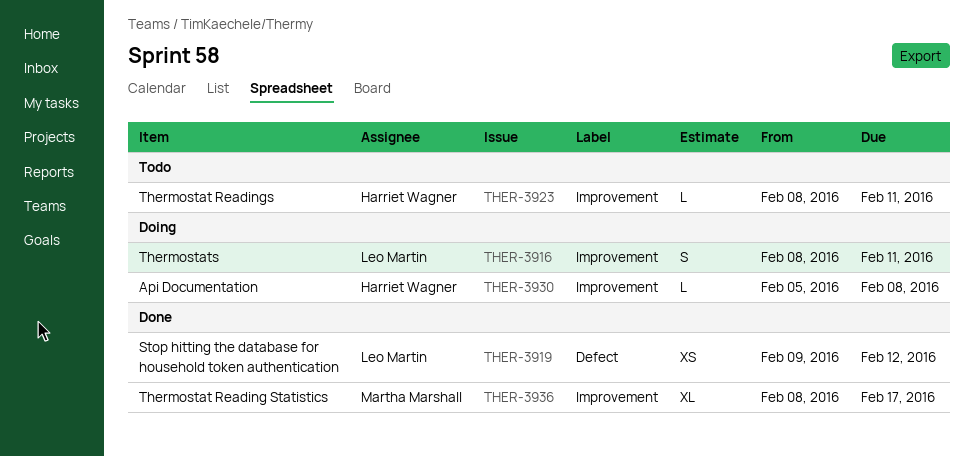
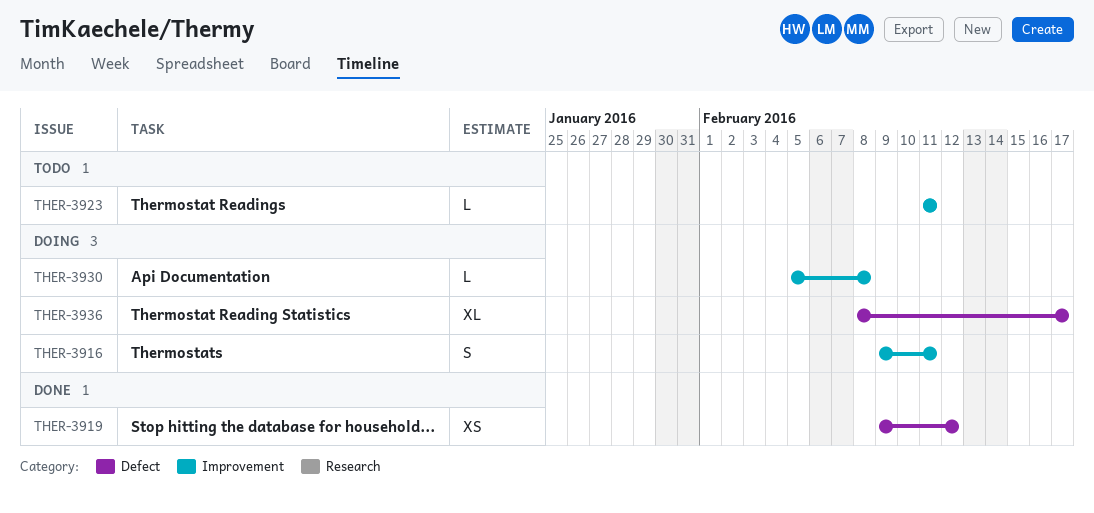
THER-3916, start: Feb 8 -> Feb 9
THER-3923, start: Feb 8 -> Feb 11
THER-3936, status: Done -> Doing
THER-3936, label: Improvement -> Defect

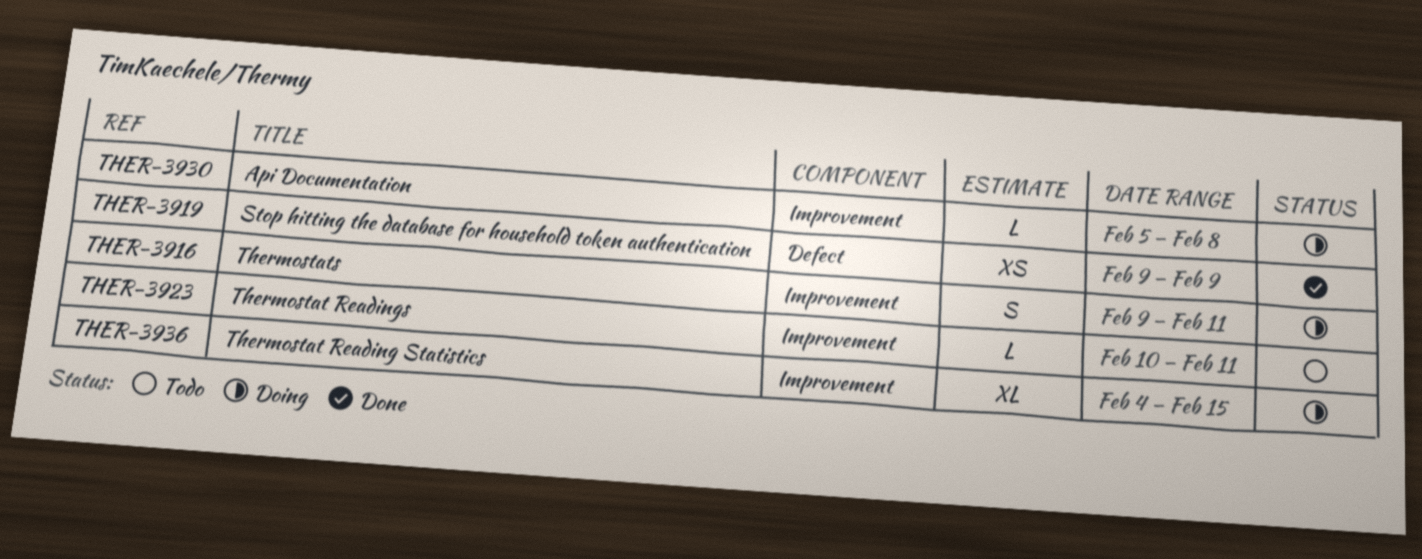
THER-3919, due: Feb 12 -> Feb 9
THER-3923, start: Feb 11 -> Feb 10
THER-3936, label: Defect -> Improvement
THER-3936, start: Feb 8 -> Feb 4
THER-3936, due: Feb 17 -> Feb 15

